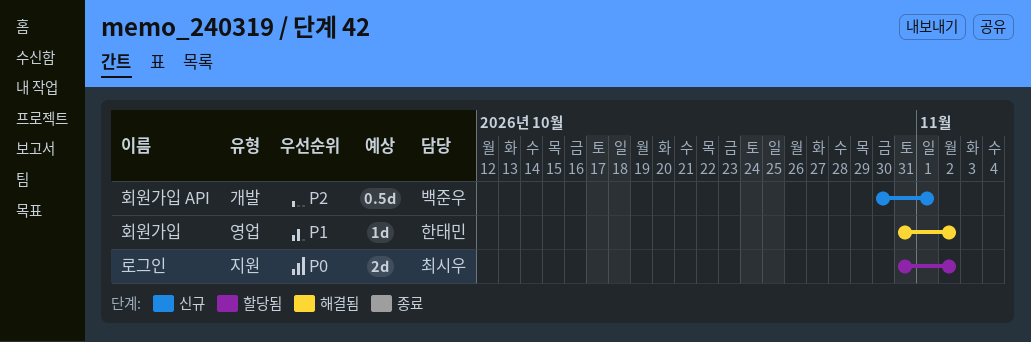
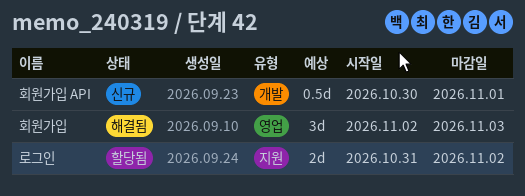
회원가입, estimate: 1d -> 3d
회원가입, start: Oct 31 -> Nov 2
회원가입, due: Nov 2 -> Nov 3

